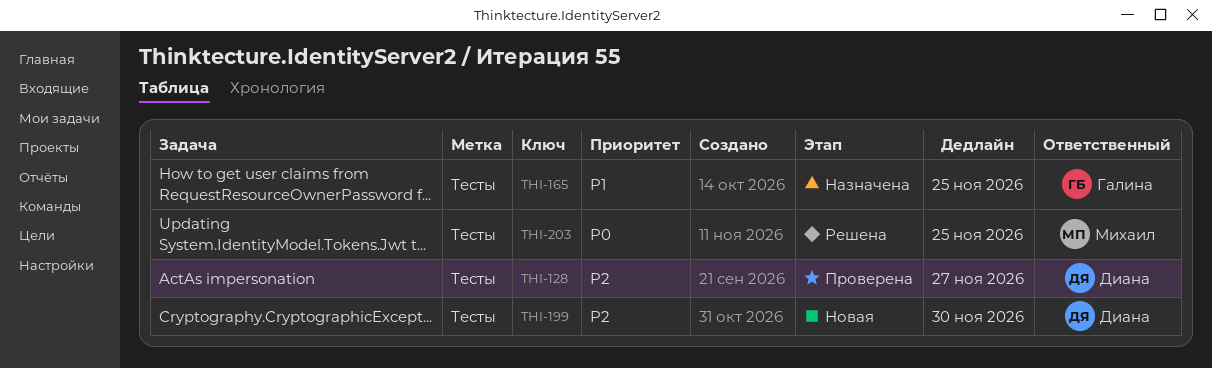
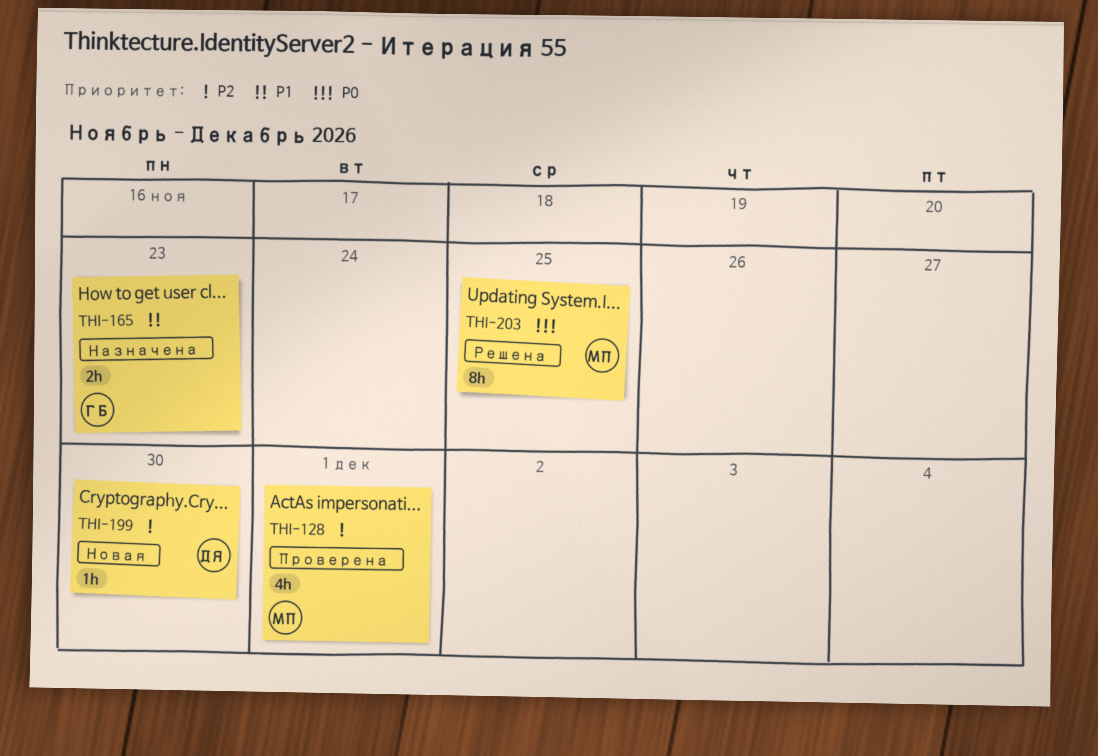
THI-128, owner: Диана -> Михаил
THI-128, due: Nov 27 -> Dec 1
THI-165, due: Nov 25 -> Nov 23

